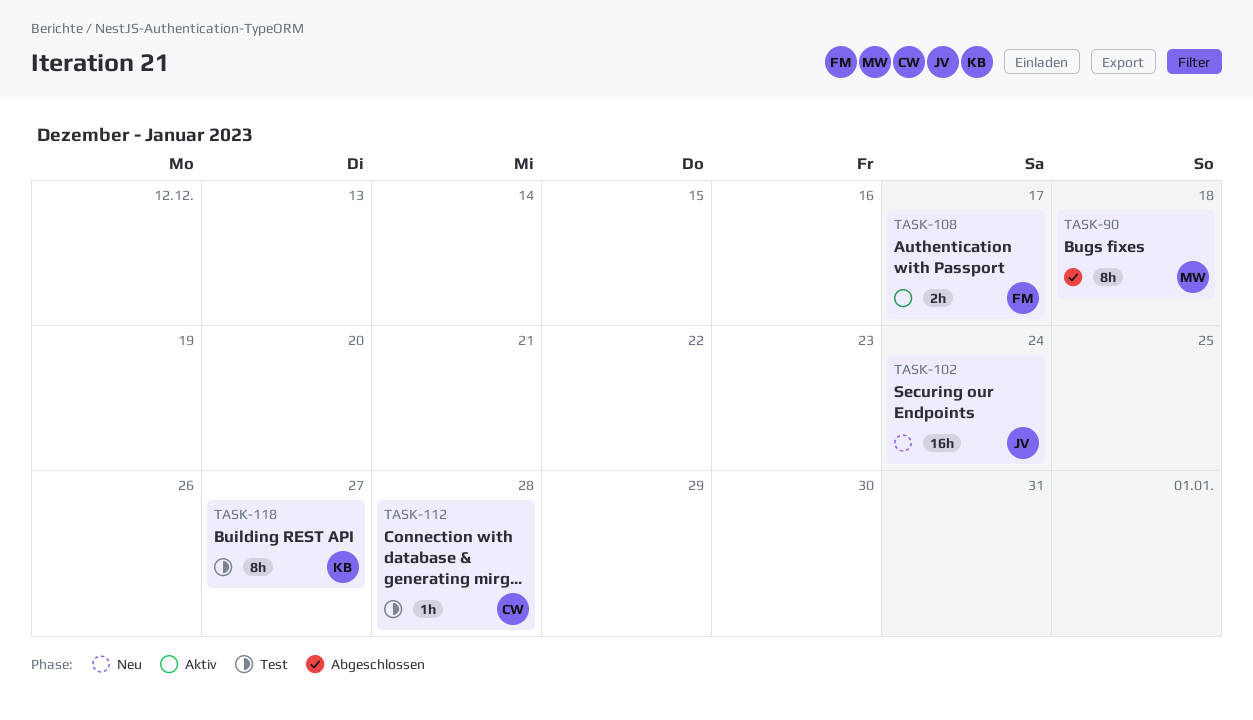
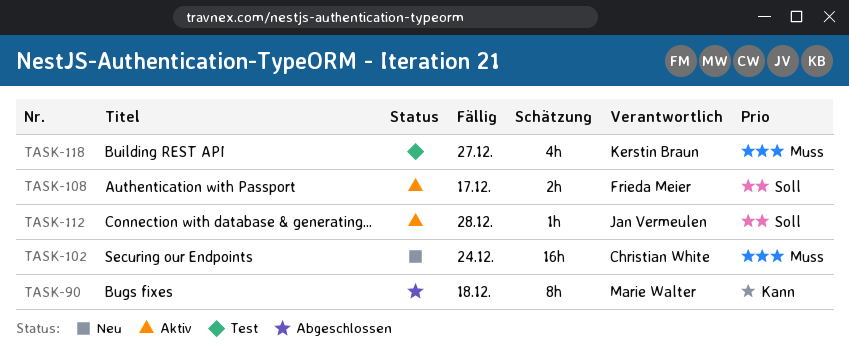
TASK-102, owner: Jan Vermeulen -> Christian White
TASK-112, status: Test -> Aktiv
TASK-112, owner: Christian White -> Jan Vermeulen
TASK-118, estimate: 8h -> 4h

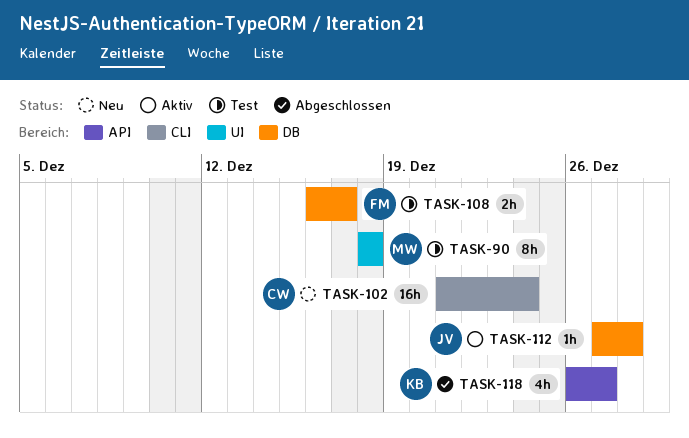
TASK-90, status: Abgeschlossen -> Test
TASK-108, status: Aktiv -> Test
TASK-118, status: Test -> Abgeschlossen

